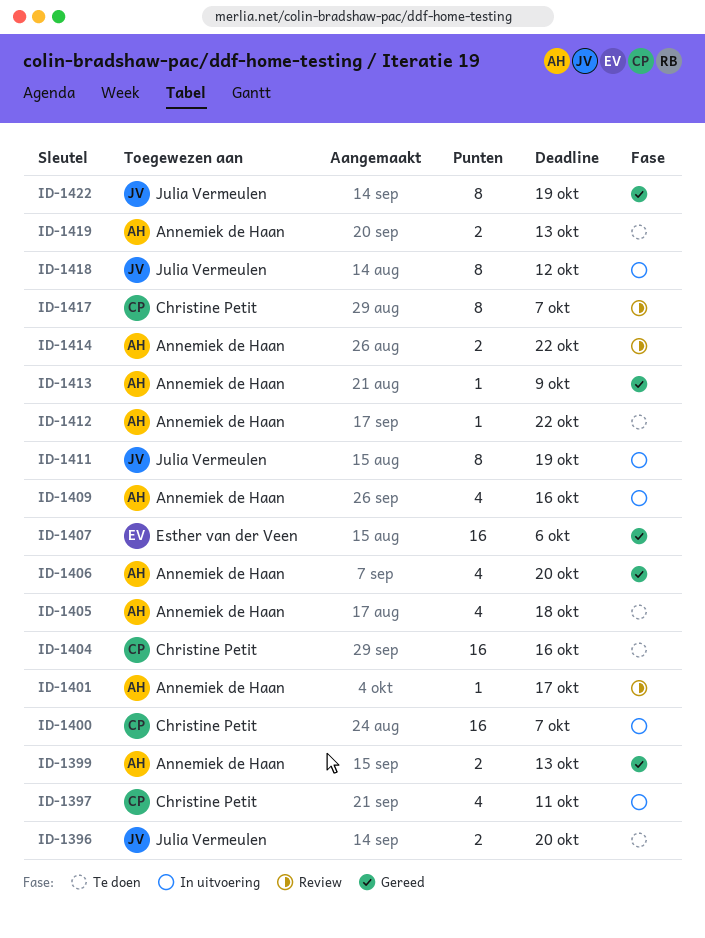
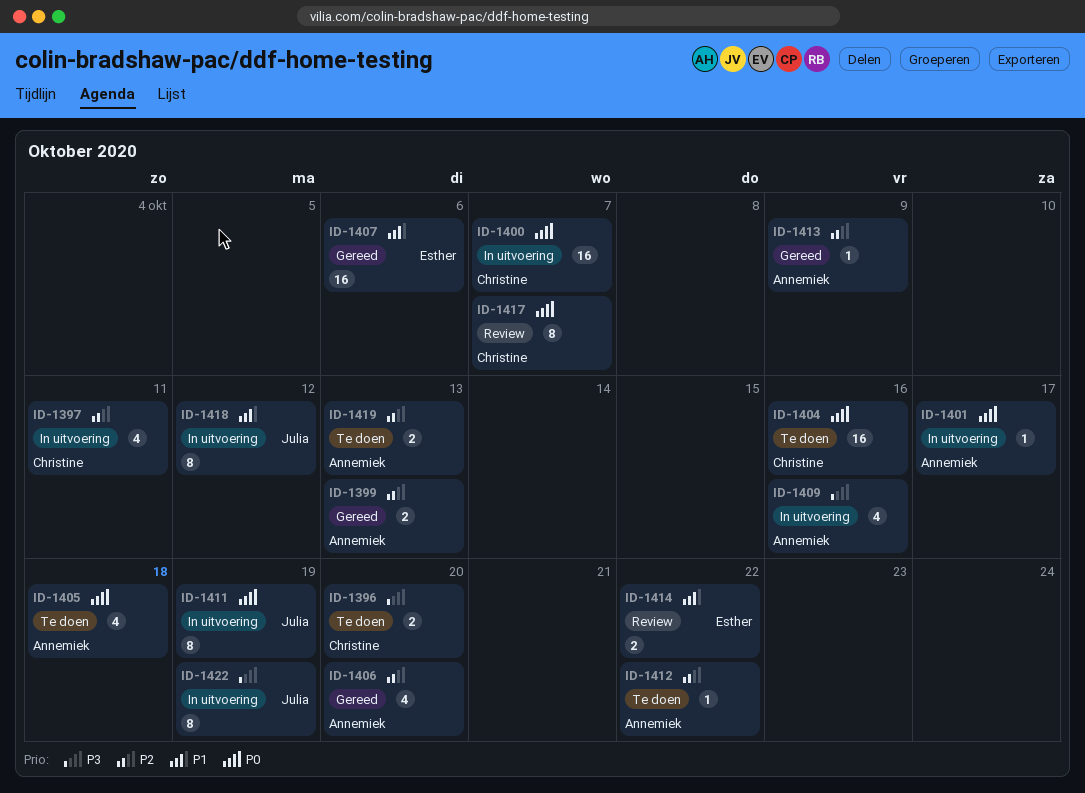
ID-1396, owner: Julia Vermeulen -> Christine Petit
ID-1401, status: Review -> In uitvoering
ID-1414, owner: Annemiek de Haan -> Esther van der Veen
ID-1422, status: Gereed -> In uitvoering

